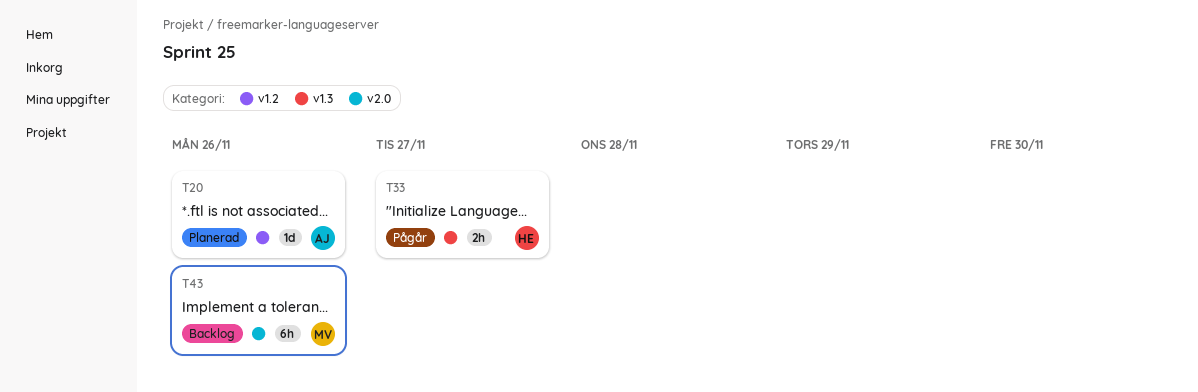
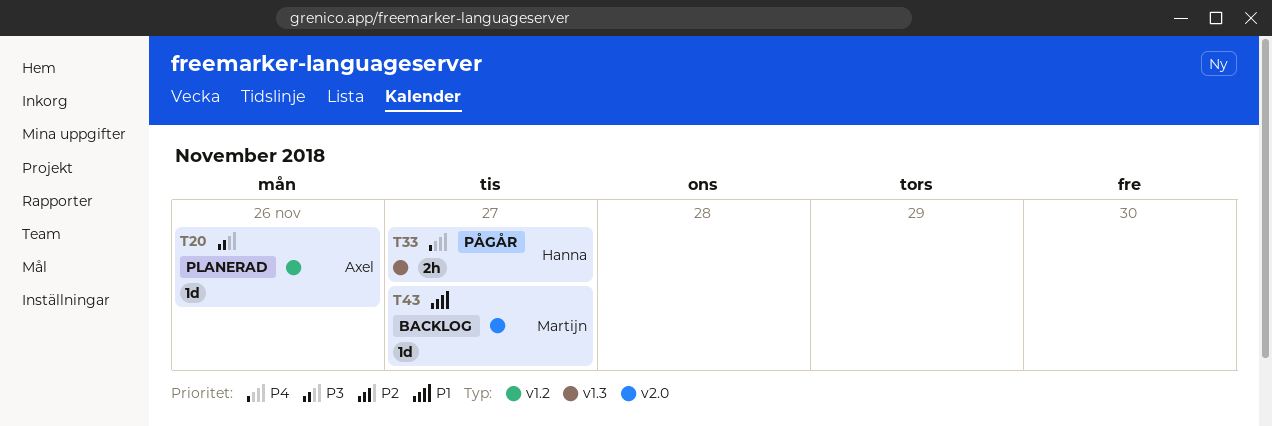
T43, estimate: 6h -> 1d
T43, due: Nov 26 -> Nov 27

